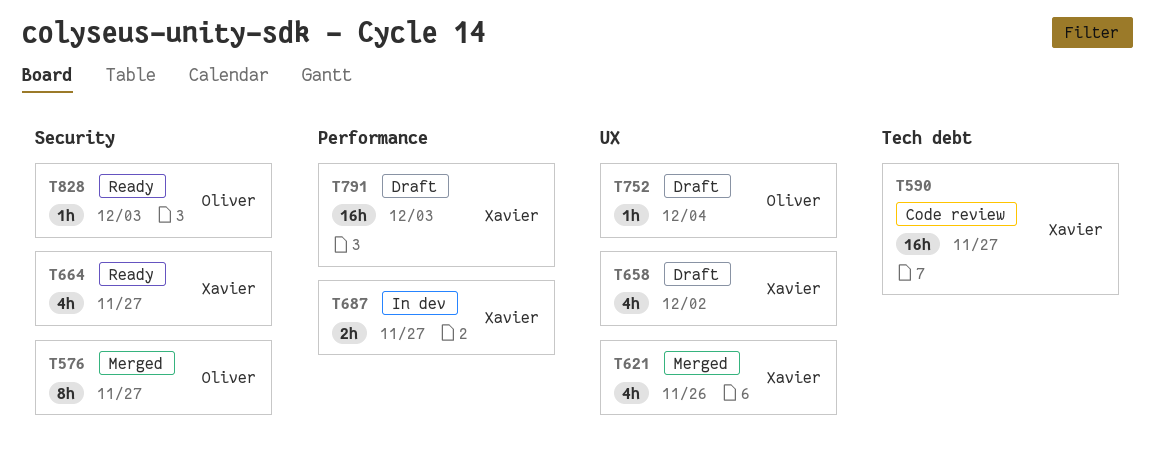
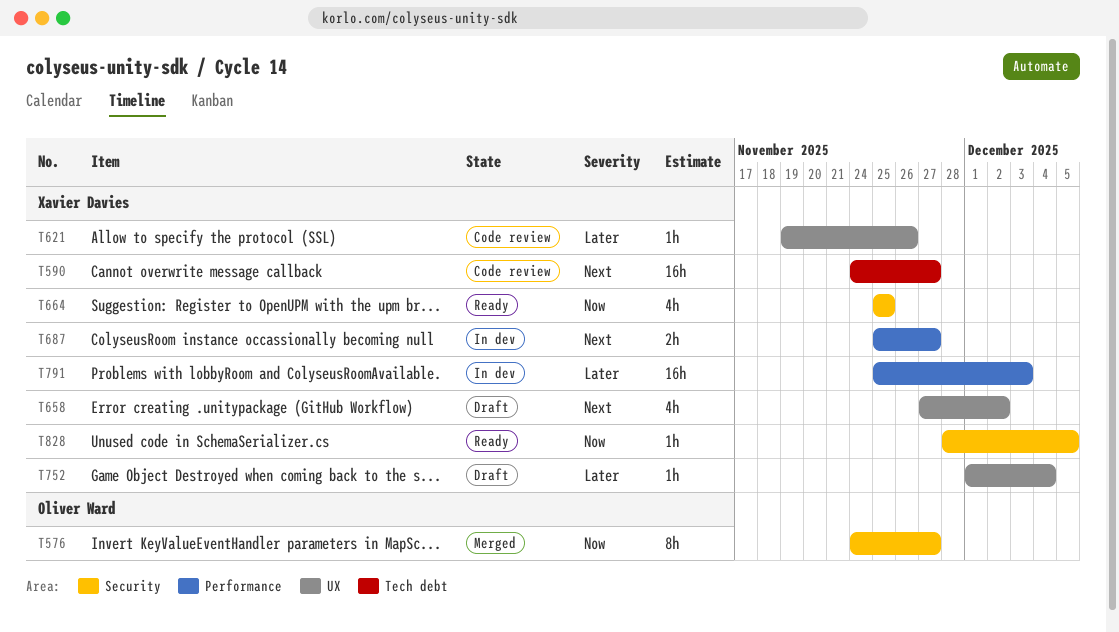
T621, status: Merged -> Code review
T621, estimate: 4h -> 1h
T664, due: Nov 27 -> Nov 25
T752, owner: Oliver Ward -> Xavier Davies
T791, status: Draft -> In dev
T828, owner: Oliver Ward -> Xavier Davies
T828, due: Dec 3 -> Dec 5

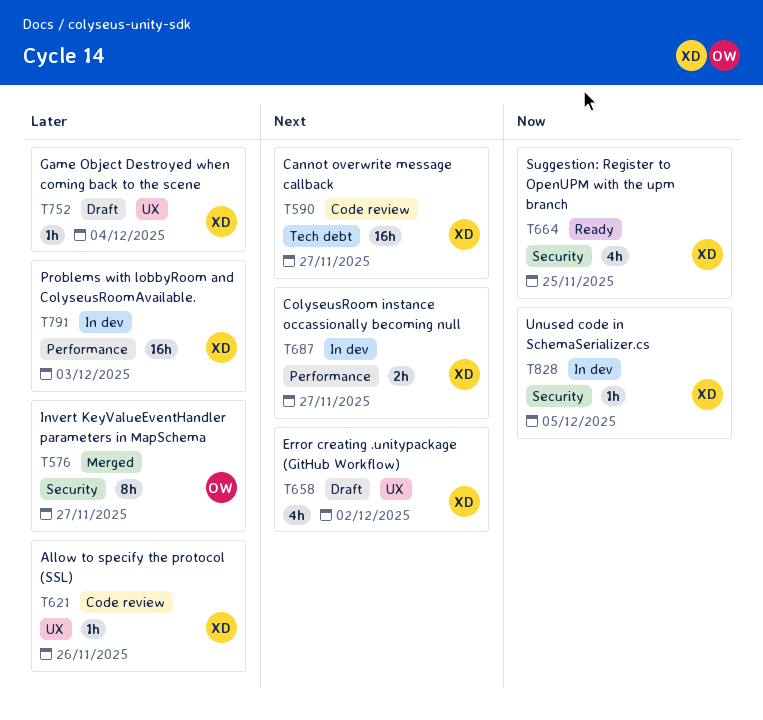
T576, priority: Now -> Later
T828, status: Ready -> In dev

